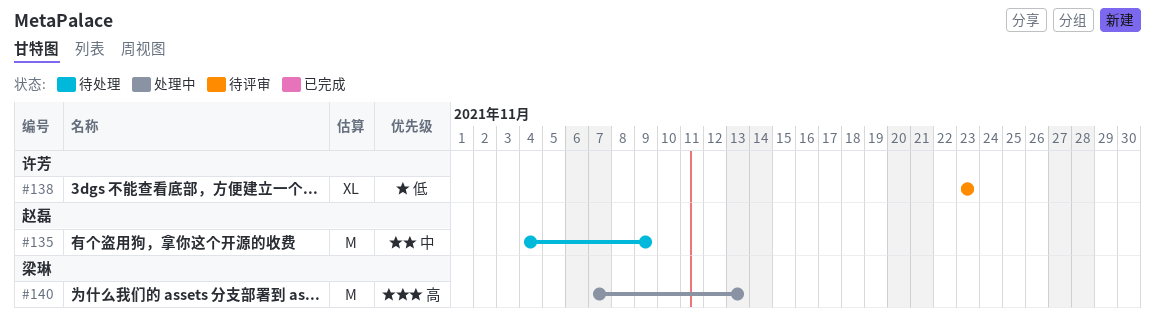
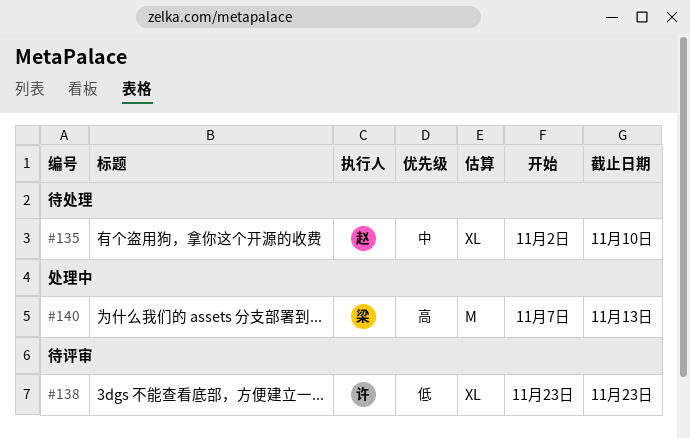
#135, estimate: M -> XL
#135, start: Nov 4 -> Nov 2
#135, due: Nov 9 -> Nov 10

